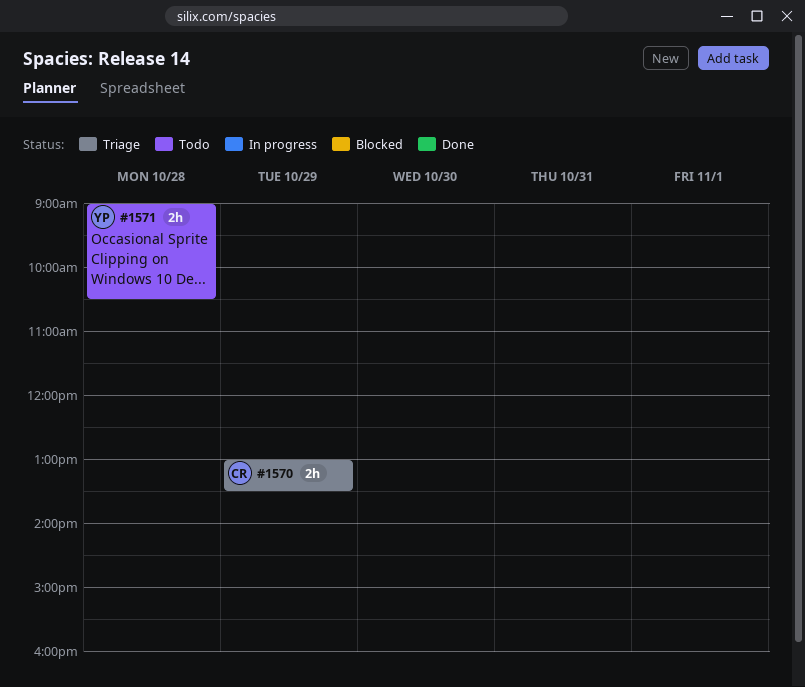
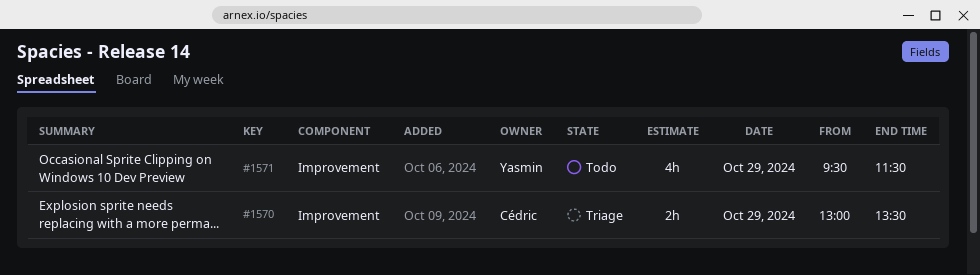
#1571, estimate: 2h -> 4h
#1571, day: Oct 28 -> Oct 29
#1571, begins: 09:00 -> 09:30
#1571, ends: 10:30 -> 11:30

